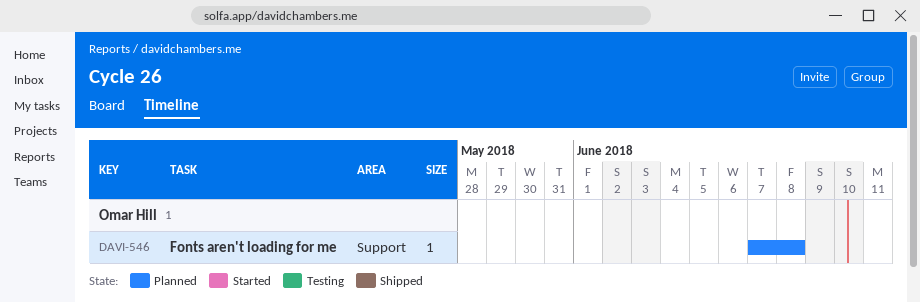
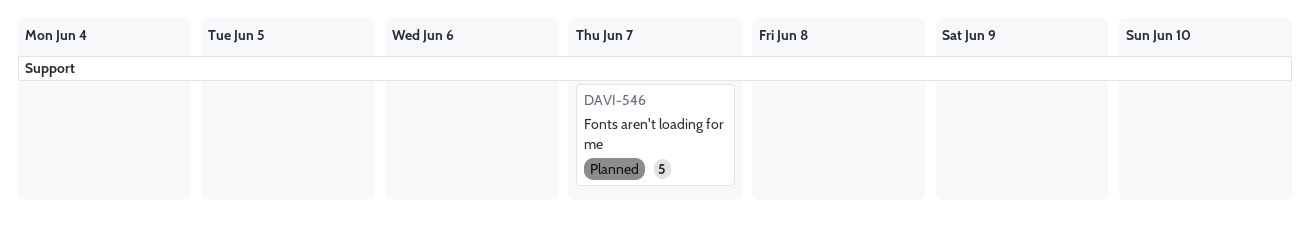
DAVI-546, estimate: 1 -> 5
DAVI-546, due: Jun 8 -> Jun 7

